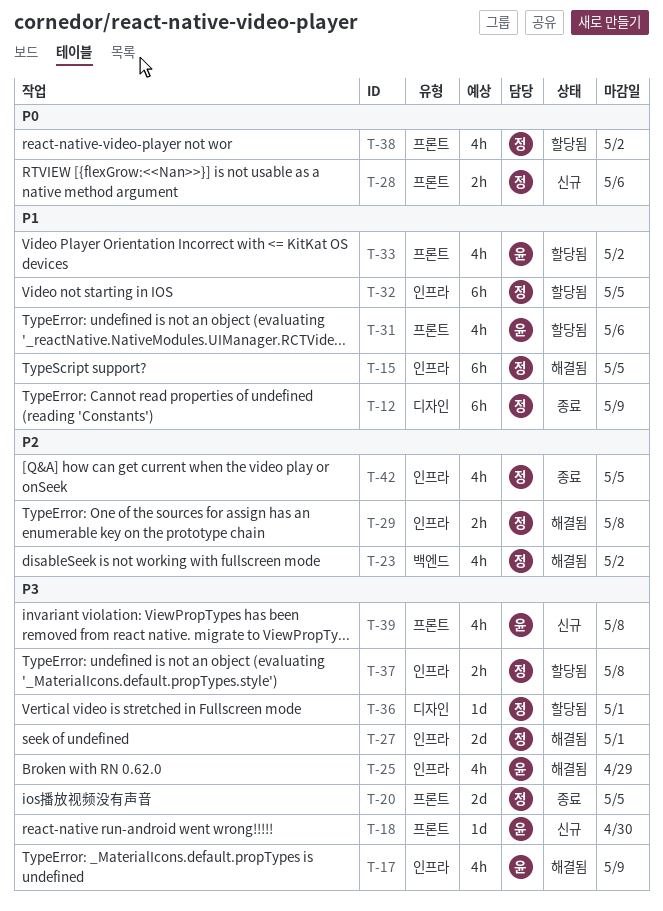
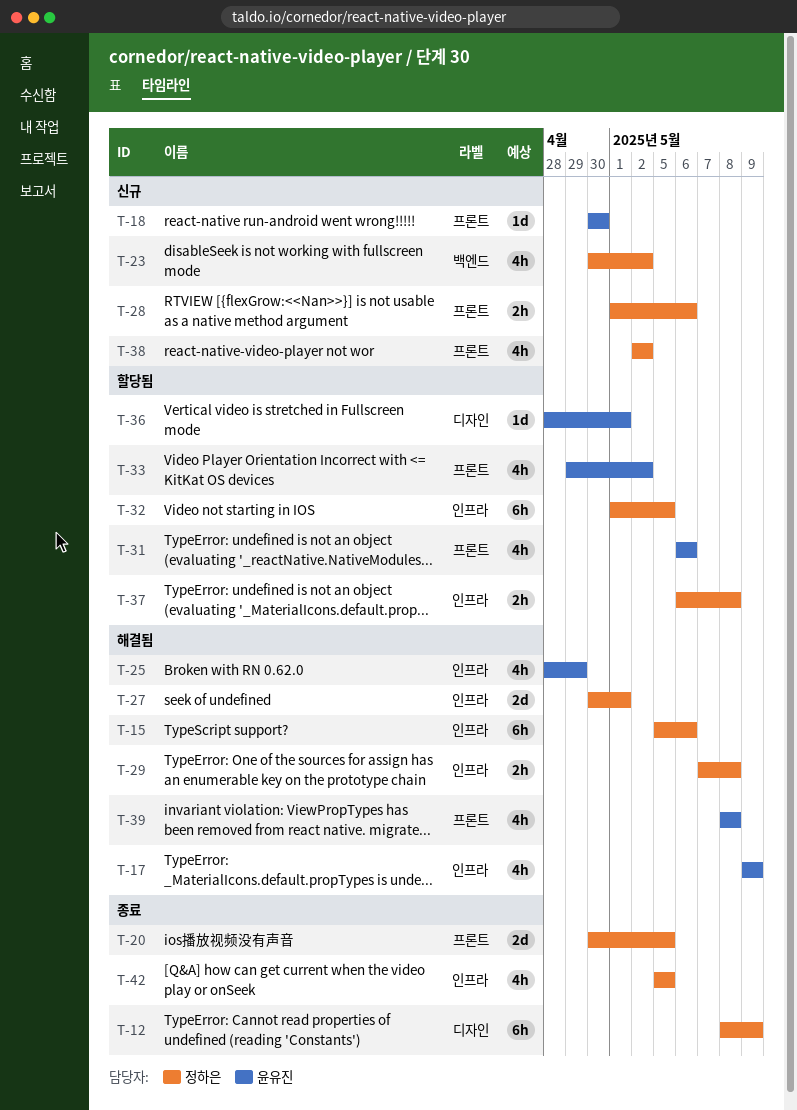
T-15, due: May 5 -> May 6
T-23, status: 해결됨 -> 신규
T-36, owner: 정하은 -> 윤유진
T-38, status: 할당됨 -> 신규
T-39, status: 신규 -> 해결됨

